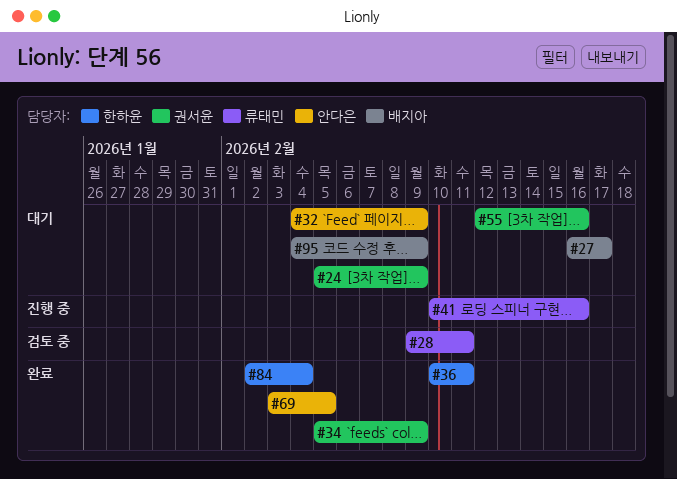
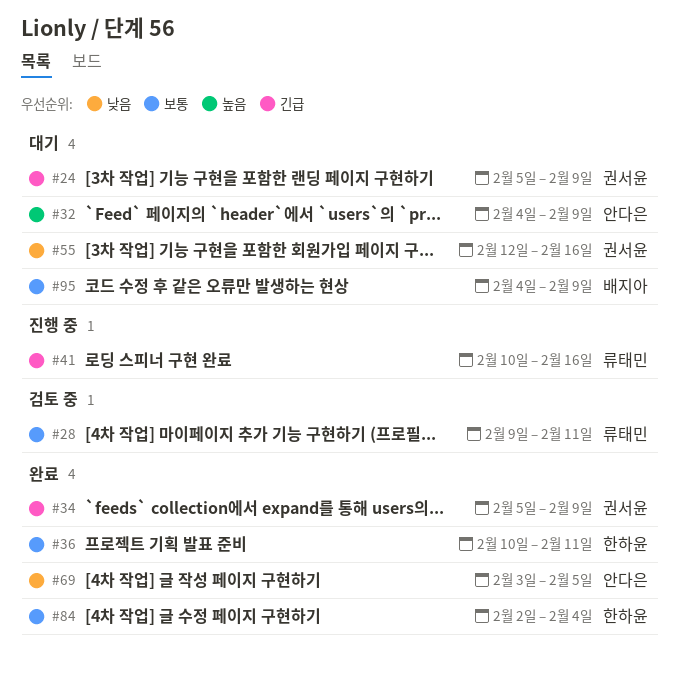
#27: present -> none

